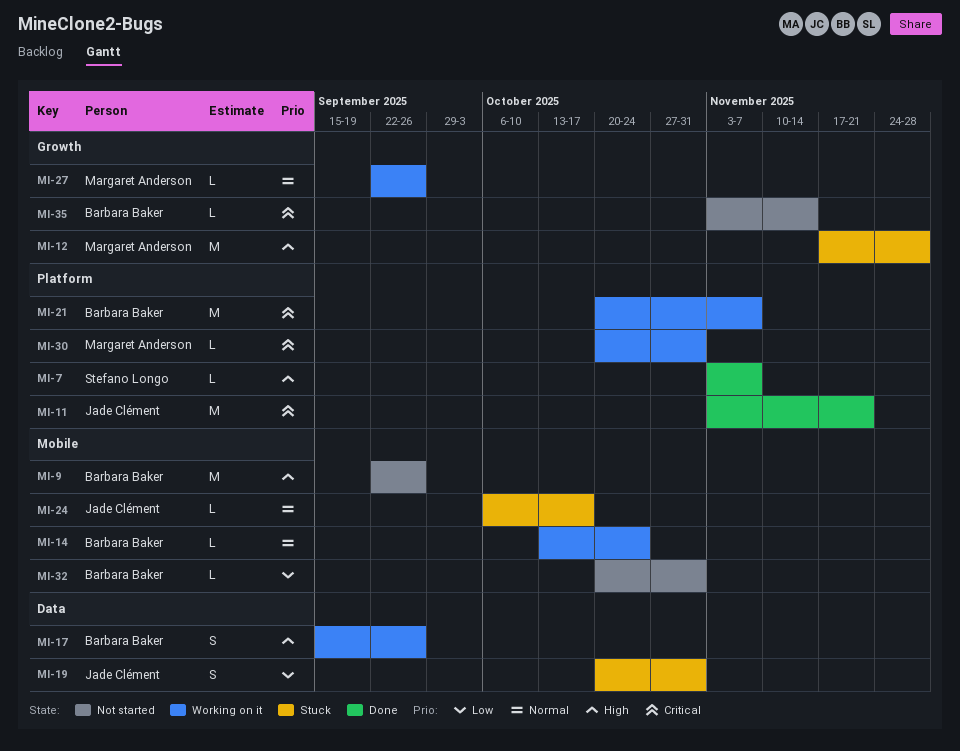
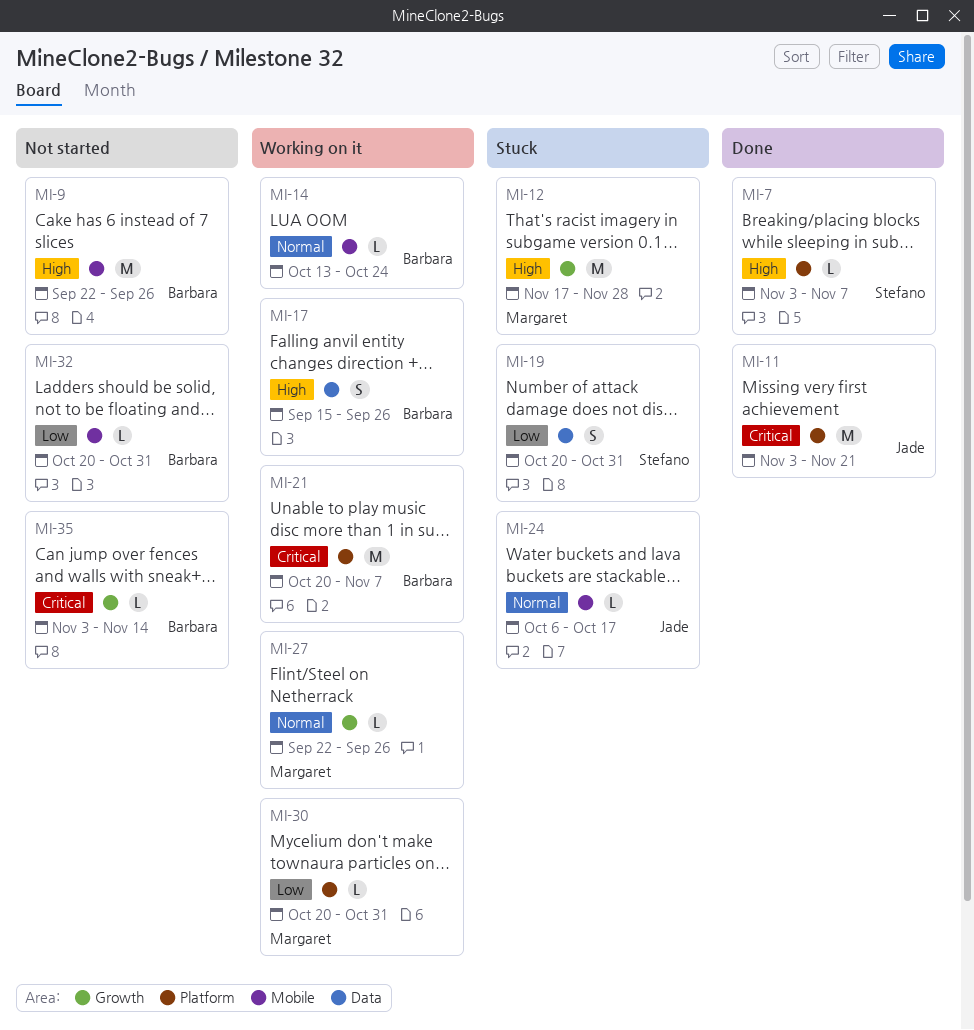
MI-19, owner: Jade Clément -> Stefano Longo
MI-30, priority: Critical -> Low

